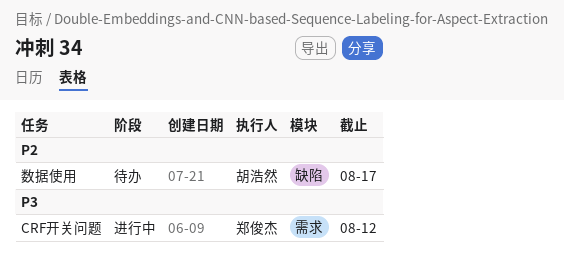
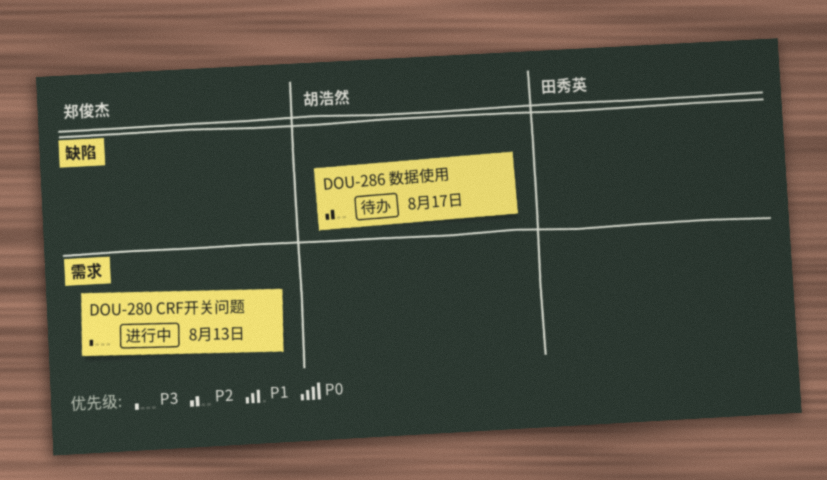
CRF开关问题, due: Aug 12 -> Aug 13

